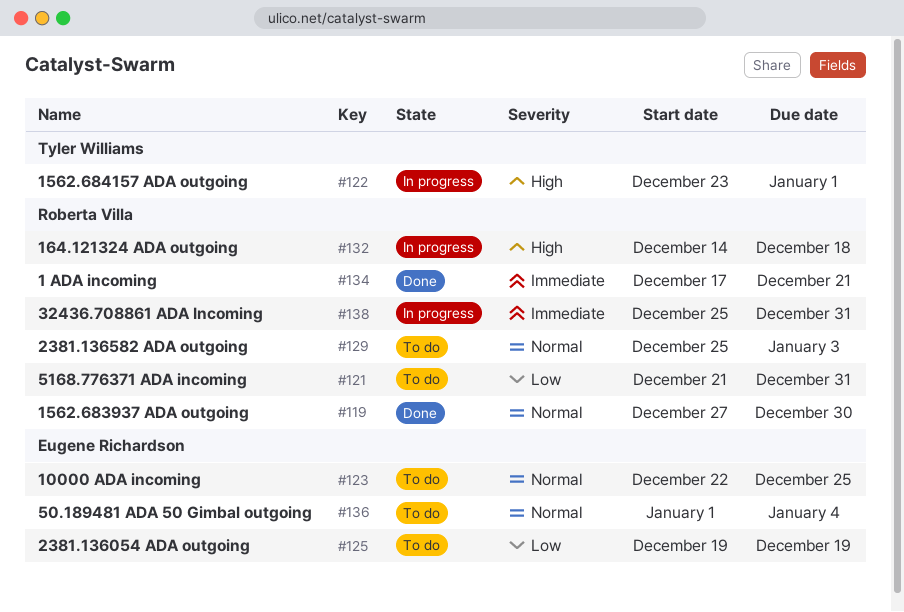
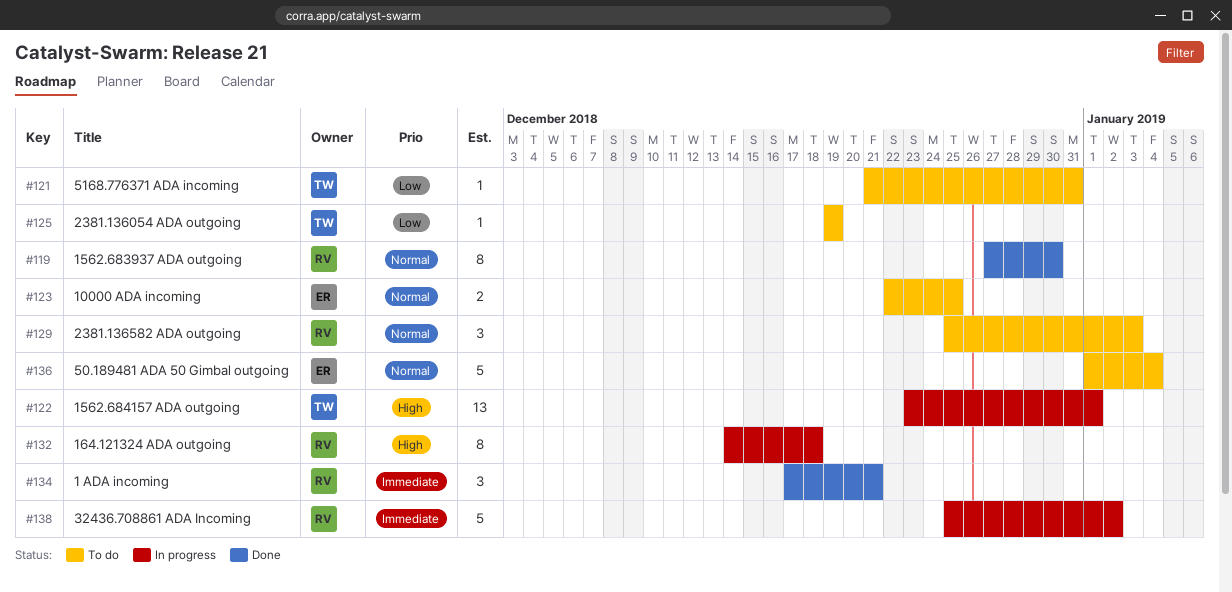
#121, owner: Roberta Villa -> Tyler Williams
#125, owner: Eugene Richardson -> Tyler Williams
#138, due: Dec 31 -> Jan 2

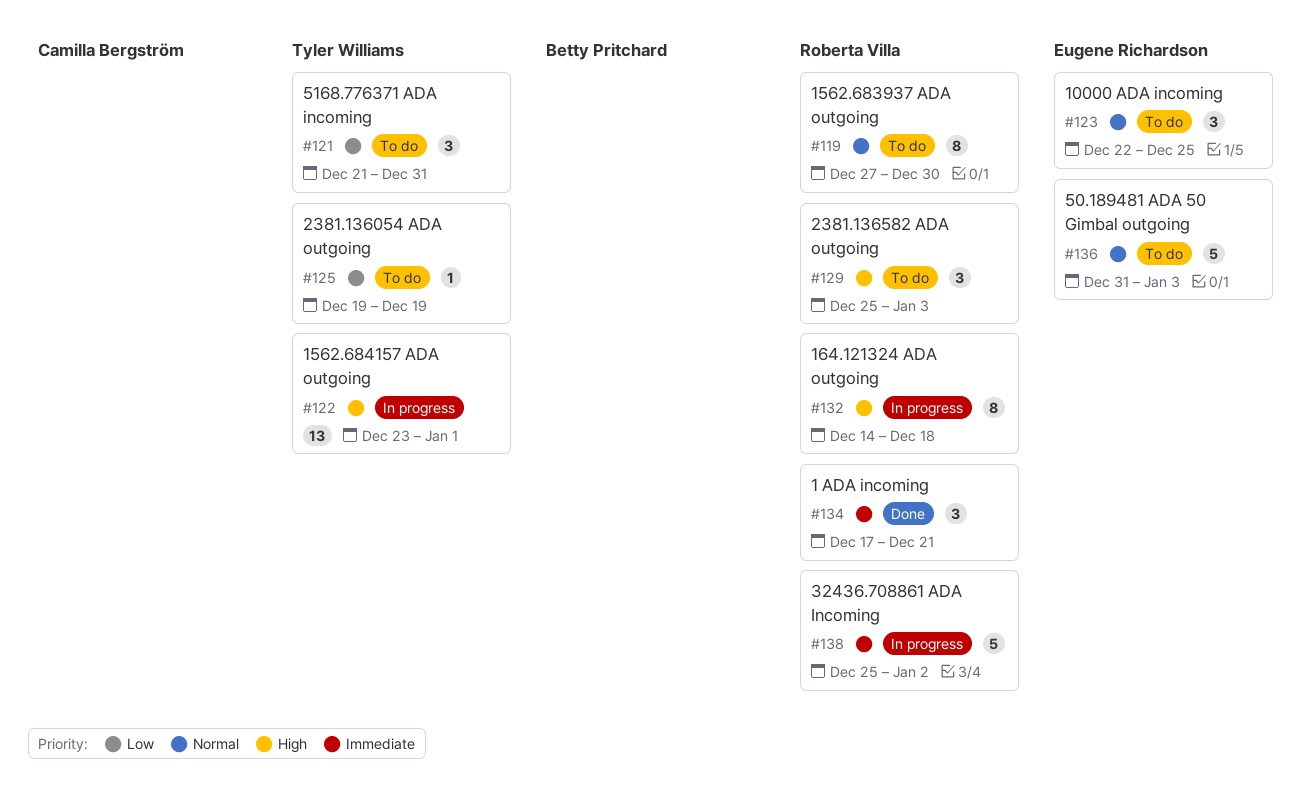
#119, status: Done -> To do
#121, estimate: 1 -> 3
#123, estimate: 2 -> 3
#129, priority: Normal -> High
#136, start: Jan 1 -> Dec 31
#136, due: Jan 4 -> Jan 3

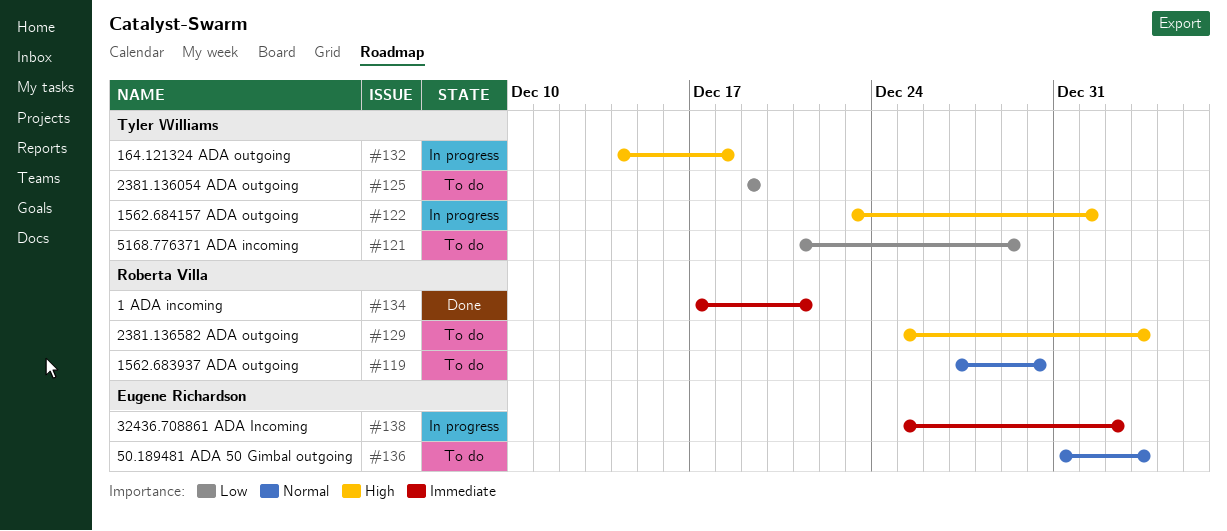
#121, due: Dec 31 -> Dec 29
#123: present -> none
#132, owner: Roberta Villa -> Tyler Williams
#138, owner: Roberta Villa -> Eugene Richardson

